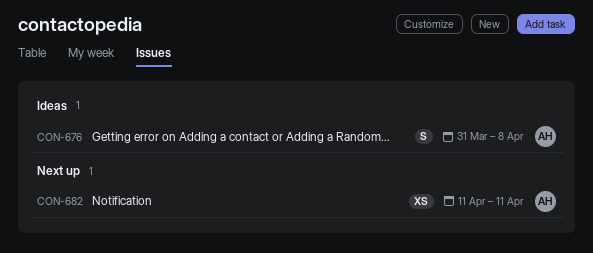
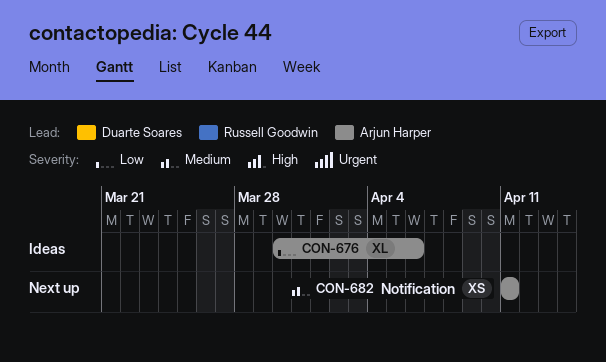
CON-676, estimate: S -> XL
CON-676, start: Mar 31 -> Mar 30
CON-676, due: Apr 8 -> Apr 6

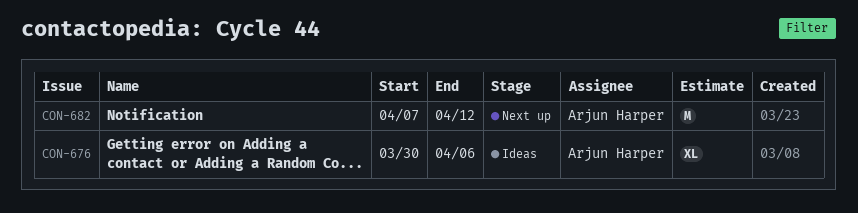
CON-682, estimate: XS -> M
CON-682, start: Apr 11 -> Apr 7
CON-682, due: Apr 11 -> Apr 12

